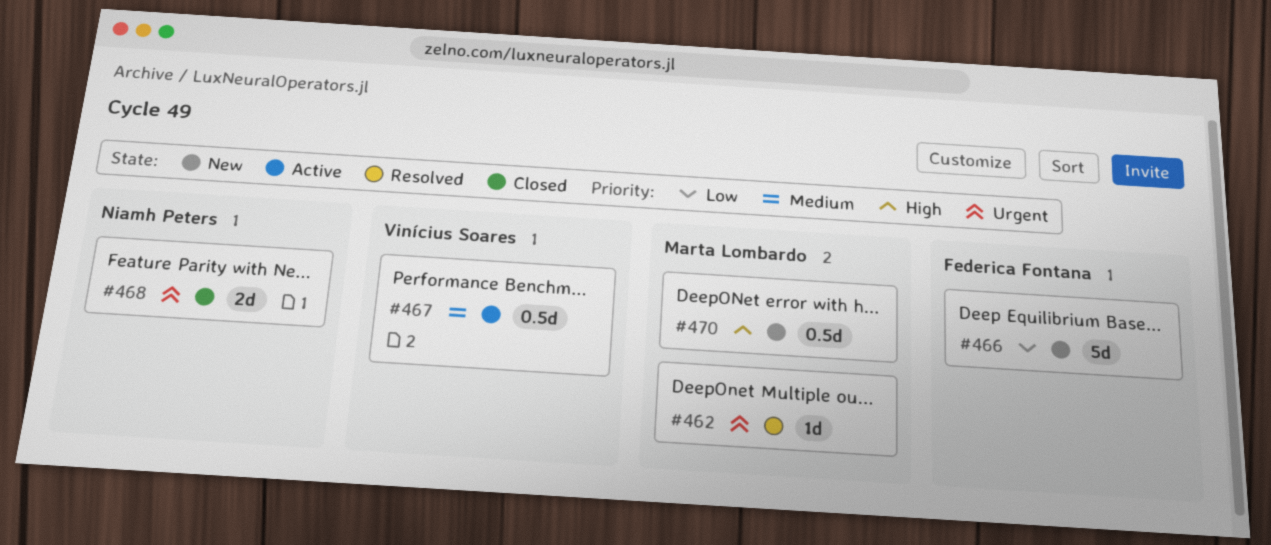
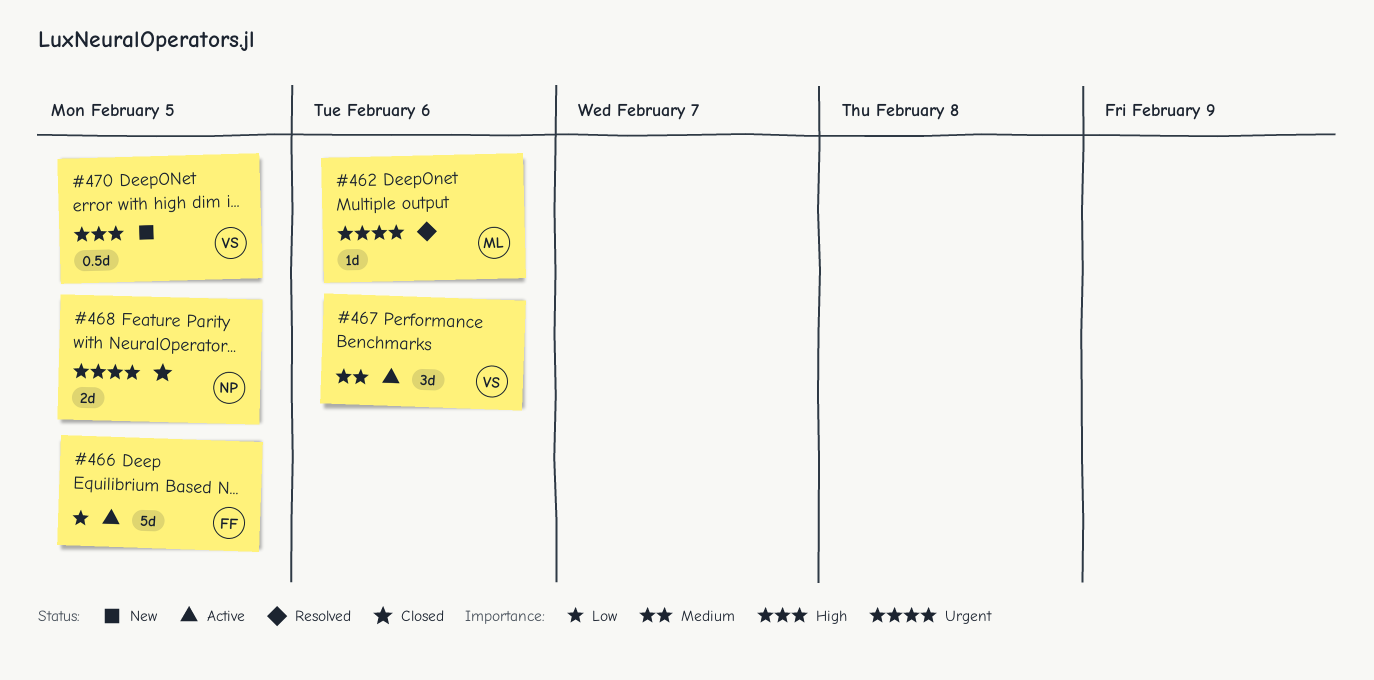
#466, status: New -> Active
#467, estimate: 0.5d -> 3d
#470, owner: Marta Lombardo -> Vinícius Soares

